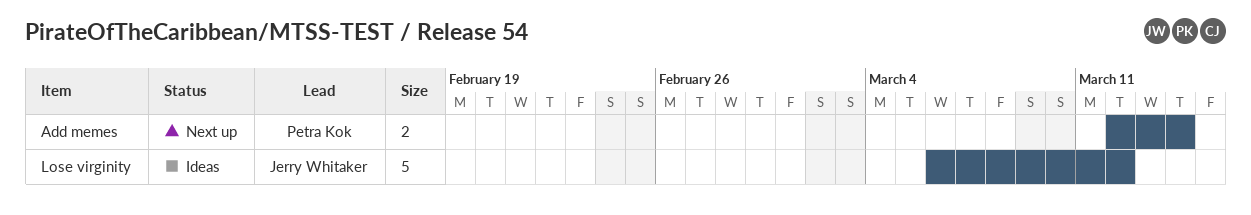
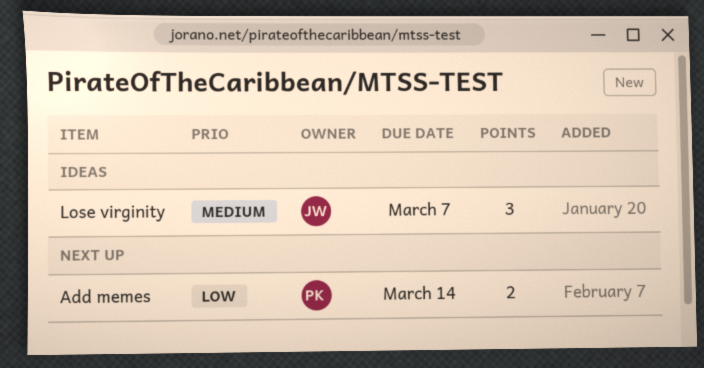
Lose virginity, estimate: 5 -> 3
Lose virginity, due: Mar 12 -> Mar 7

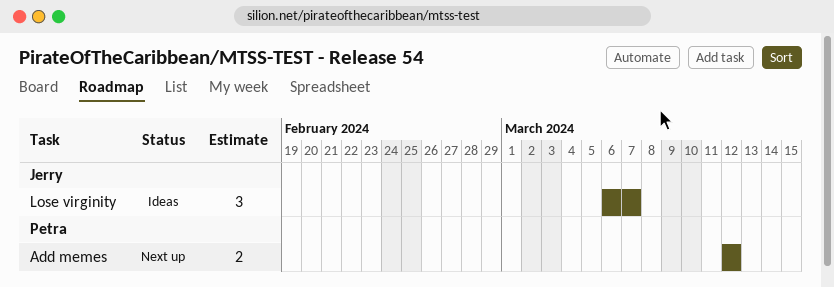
Add memes, due: Mar 14 -> Mar 12

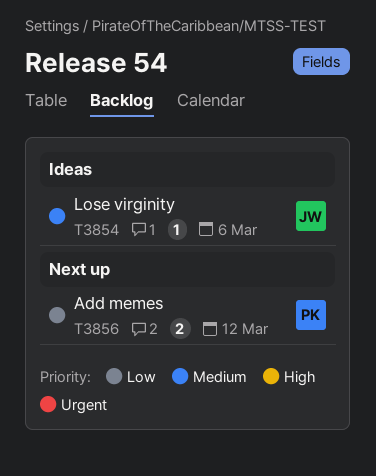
Lose virginity, estimate: 3 -> 1
Lose virginity, due: Mar 7 -> Mar 6

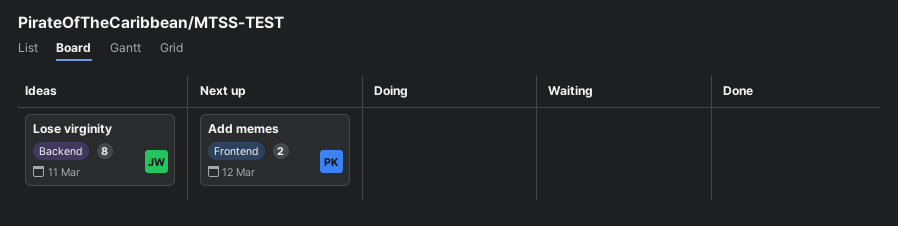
Lose virginity, estimate: 1 -> 8
Lose virginity, due: Mar 6 -> Mar 11

